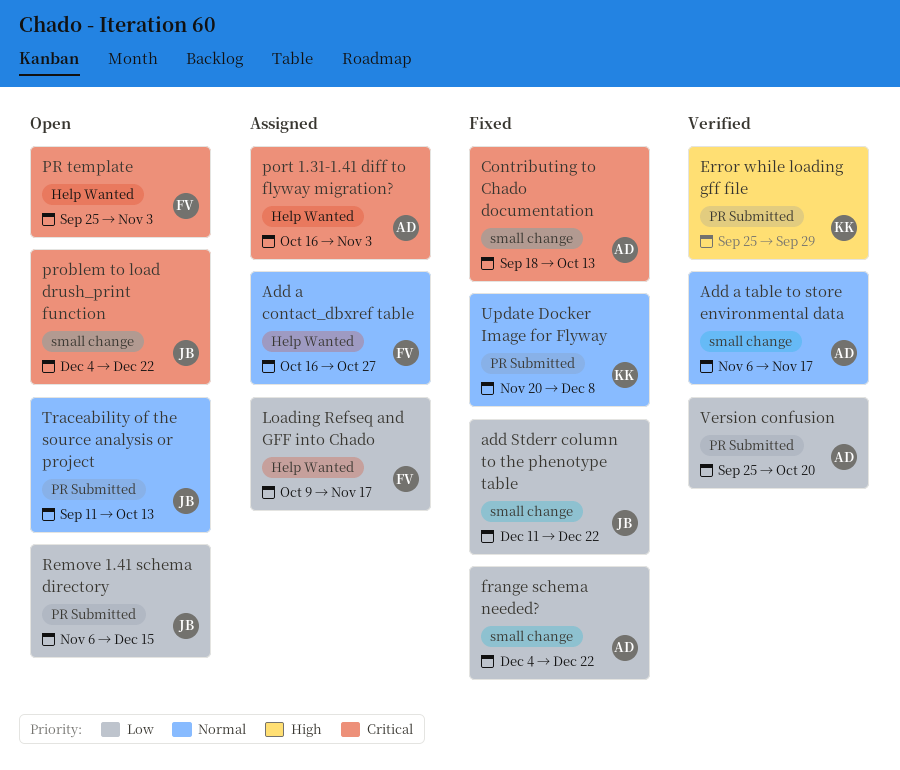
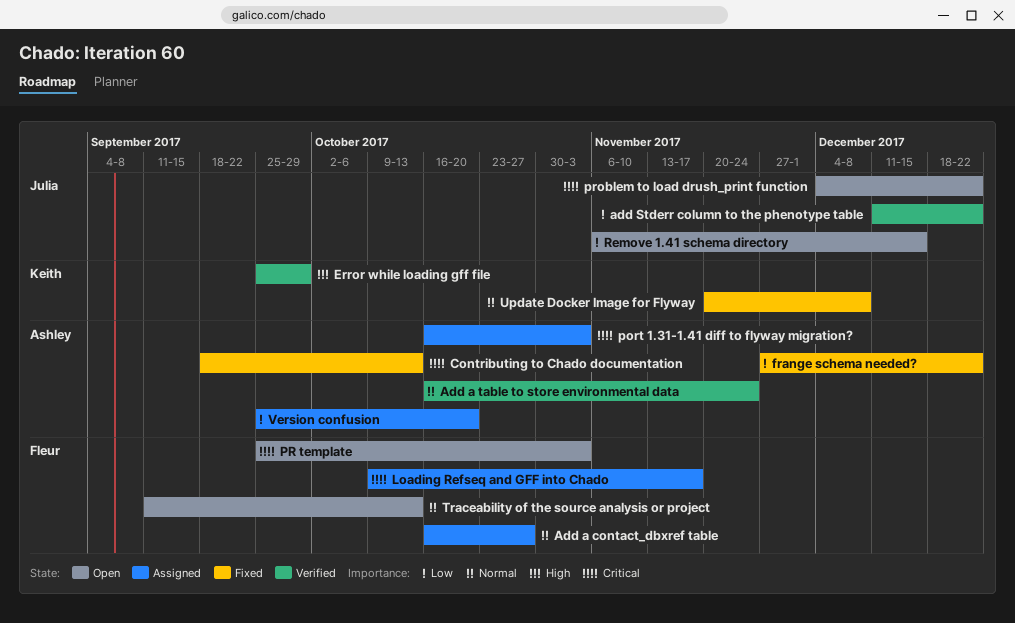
Add a table to store environmental data, start: Nov 6 -> Oct 16
Add a table to store environmental data, due: Nov 17 -> Nov 24
add Stderr column to the phenotype table, status: Fixed -> Verified
frange schema needed?, start: Dec 4 -> Nov 27
Loading Refseq and GFF into Chado, priority: Low -> Critical
Traceability of the source analysis or project, owner: Julia -> Fleur
Version confusion, status: Verified -> Assigned

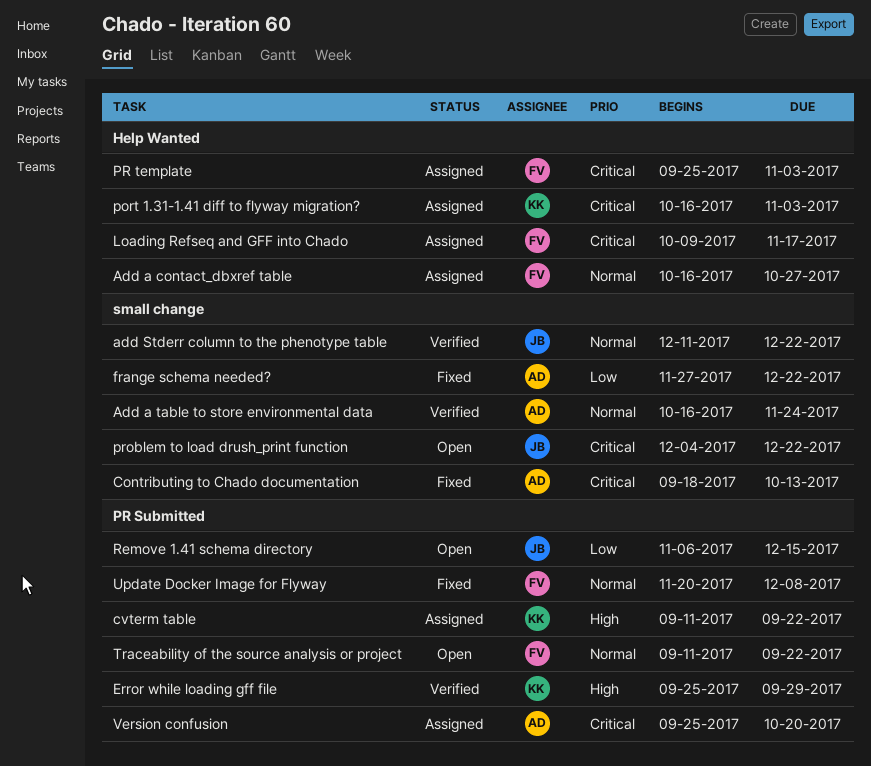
add Stderr column to the phenotype table, priority: Low -> Normal
cvterm table: none -> present
port 1.31-1.41 diff to flyway migration?, owner: Ashley -> Keith
PR template, status: Open -> Assigned
Traceability of the source analysis or project, due: Oct 13 -> Sep 22
Update Docker Image for Flyway, owner: Keith -> Fleur
Version confusion, priority: Low -> Critical

